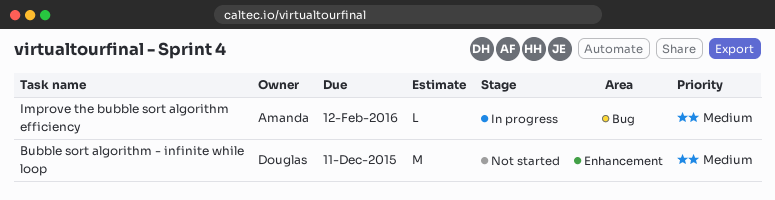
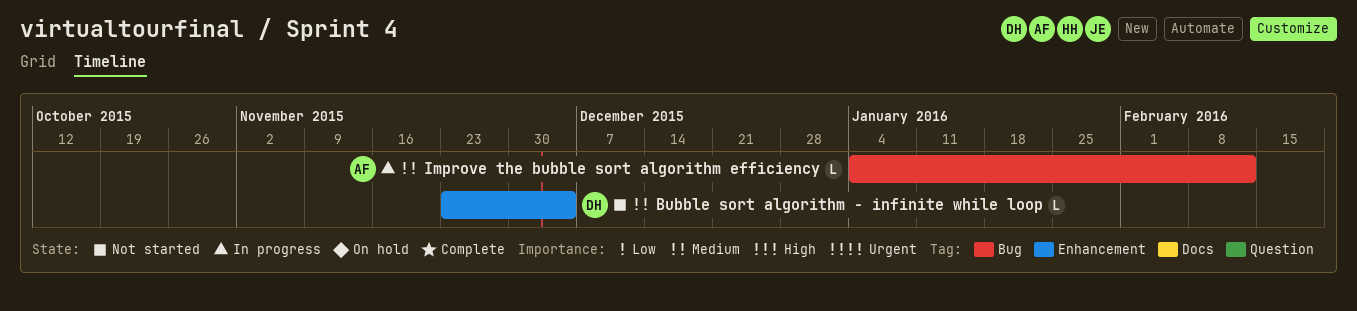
Bubble sort algorithm - infinite while loop, estimate: M -> L
Bubble sort algorithm - infinite while loop, due: Dec 11 -> Dec 4

